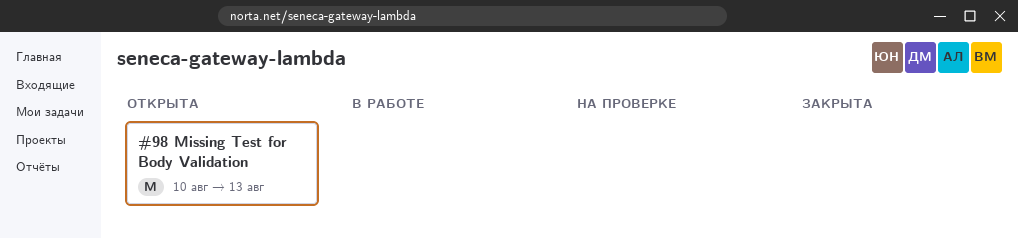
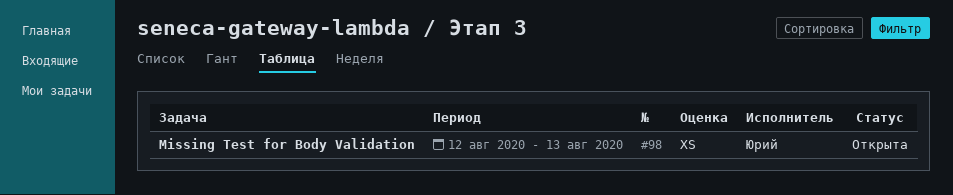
#98, estimate: M -> XS
#98, start: Aug 10 -> Aug 12

